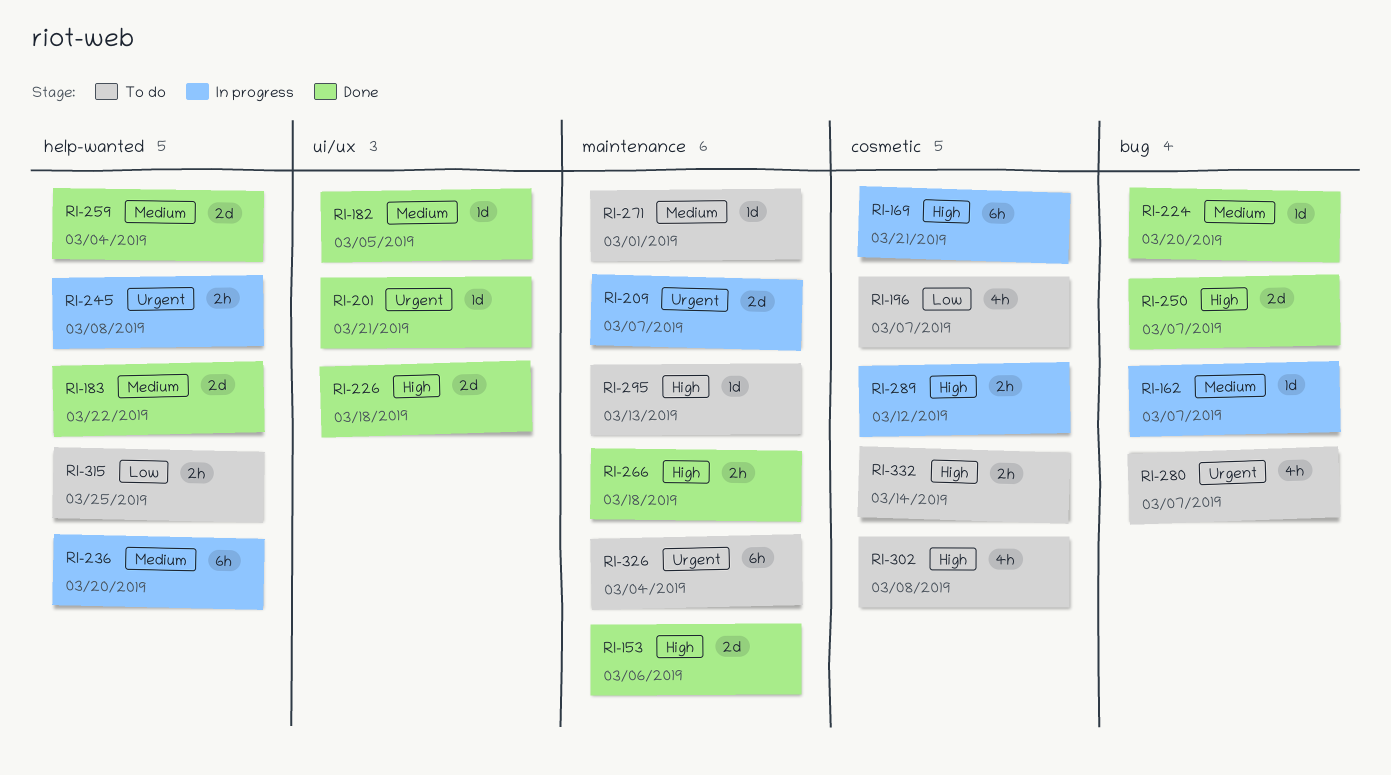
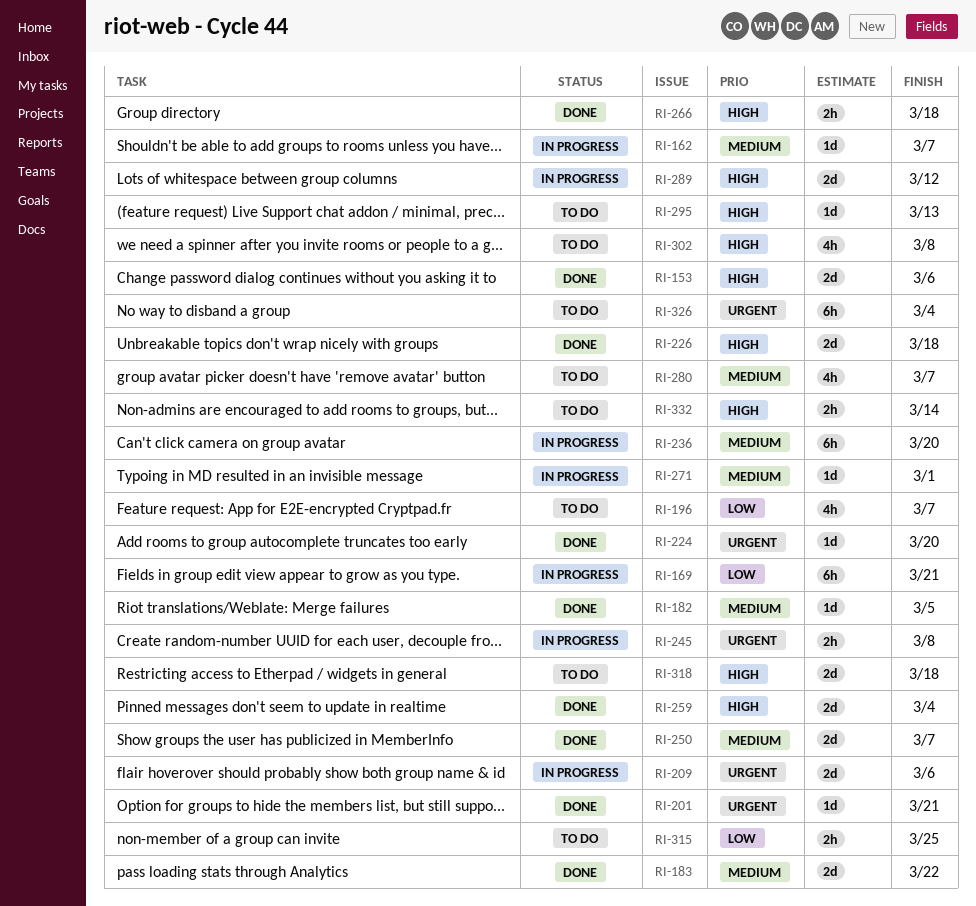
RI-169, priority: High -> Low
RI-209, due: Mar 7 -> Mar 6
RI-224, priority: Medium -> Urgent
RI-250, priority: High -> Medium
RI-259, priority: Medium -> High
RI-271, status: To do -> In progress
RI-280, priority: Urgent -> Medium
RI-289, estimate: 2h -> 2d
RI-318: none -> present

